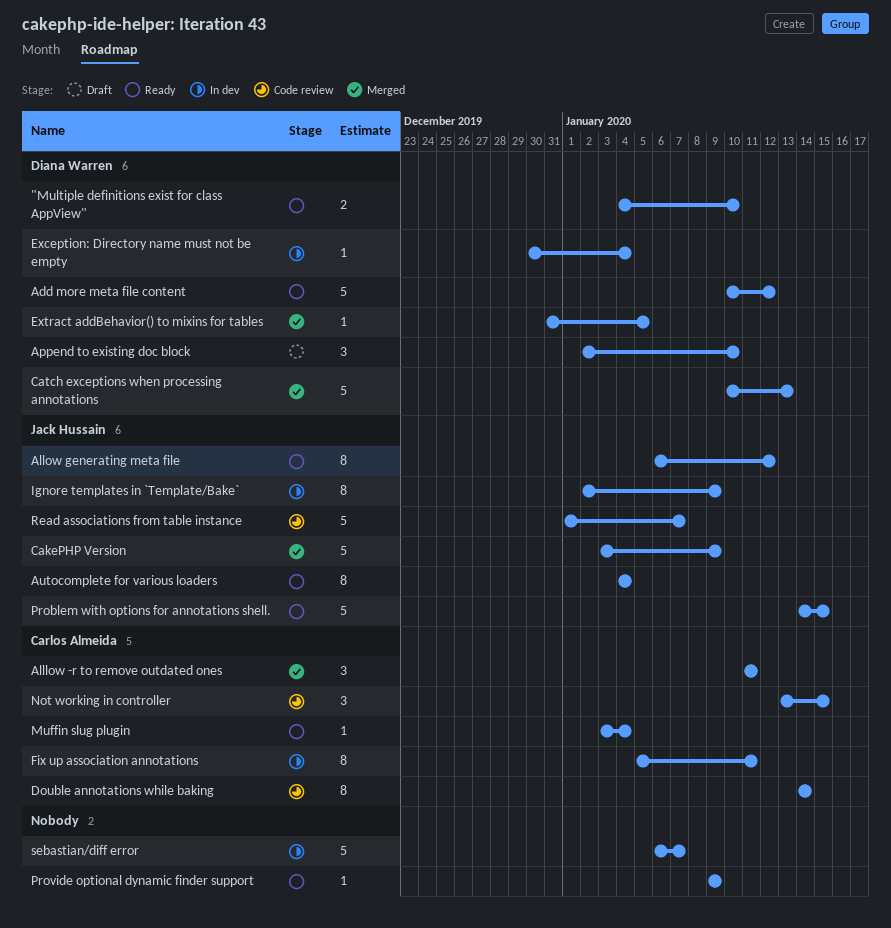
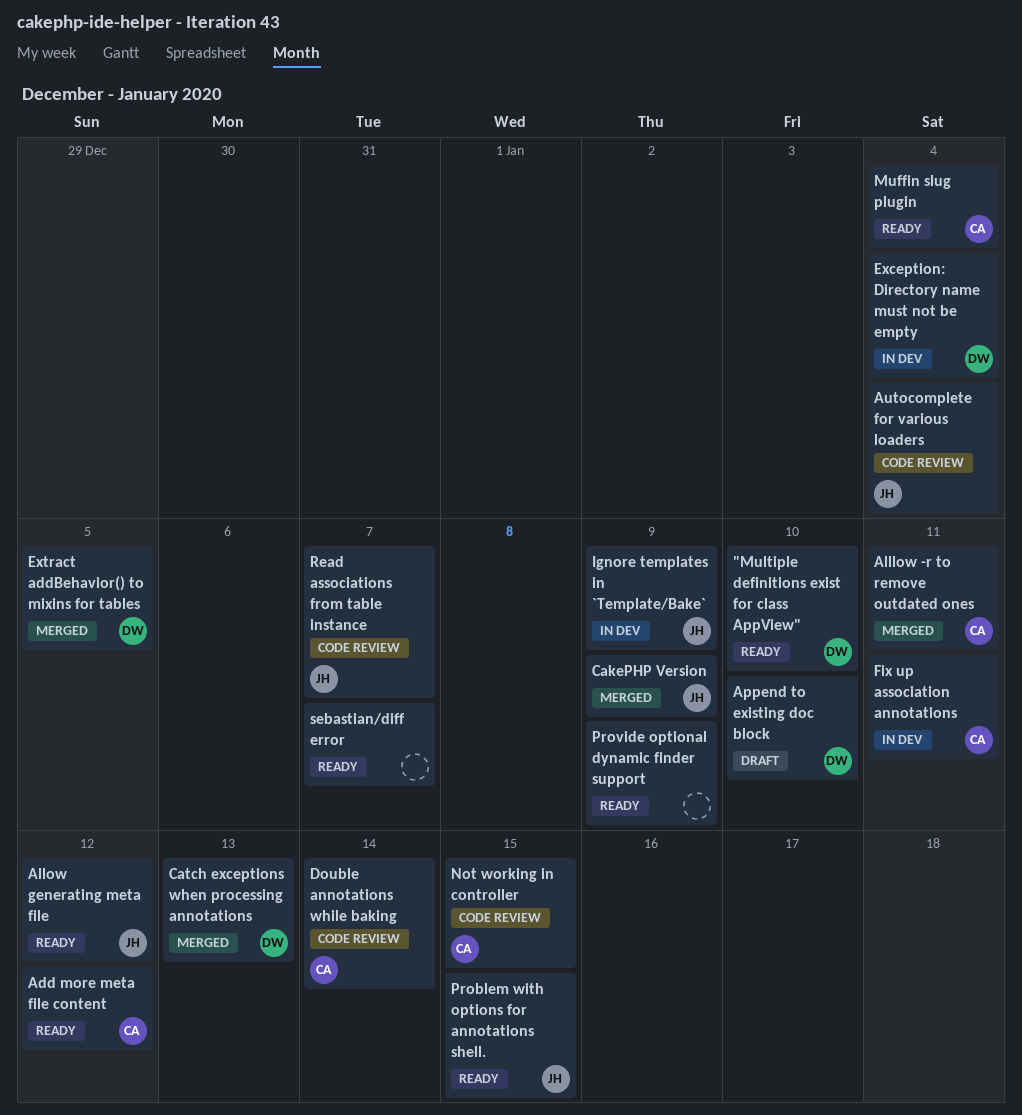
Add more meta file content, owner: Diana Warren -> Carlos Almeida
Autocomplete for various loaders, status: Ready -> Code review
sebastian/diff error, status: In dev -> Ready

